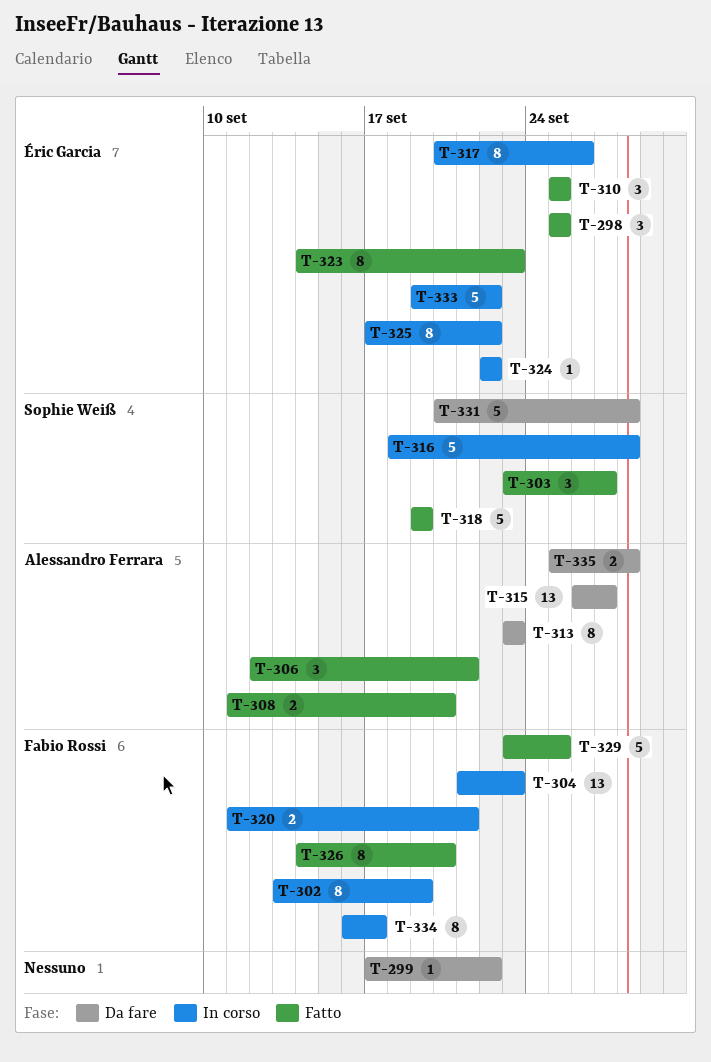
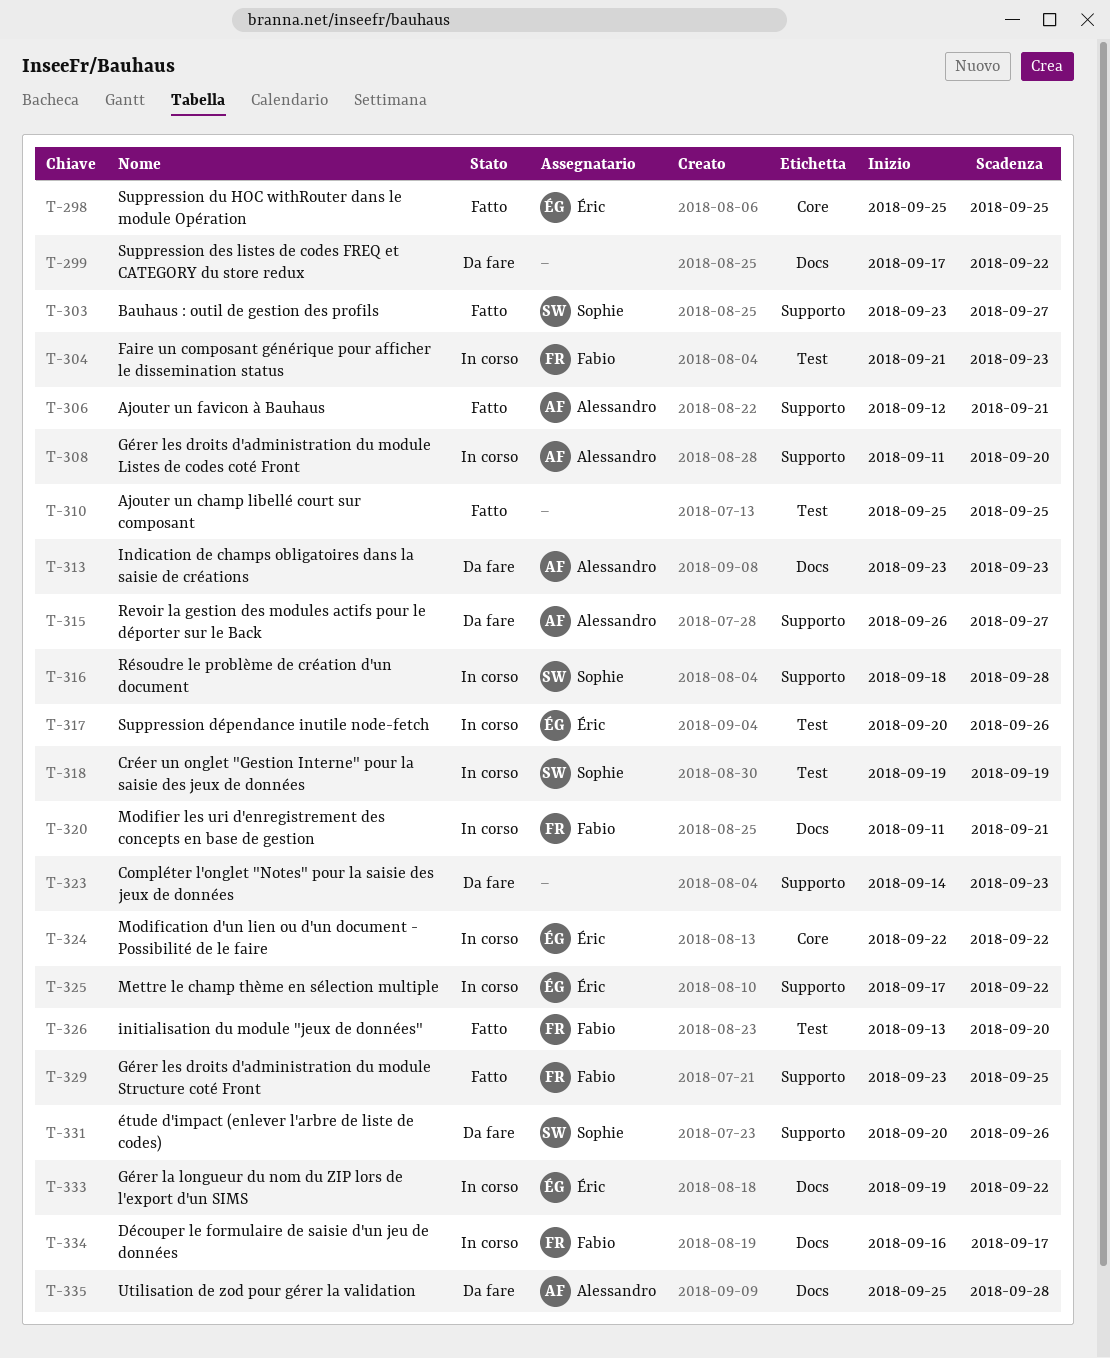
T-302: present -> none
T-308, status: Fatto -> In corso
T-310, owner: Éric Garcia -> none
T-318, status: Fatto -> In corso
T-323, status: Fatto -> Da fare
T-323, owner: Éric Garcia -> none
T-326, start: Sep 14 -> Sep 13
T-331, due: Sep 28 -> Sep 26

